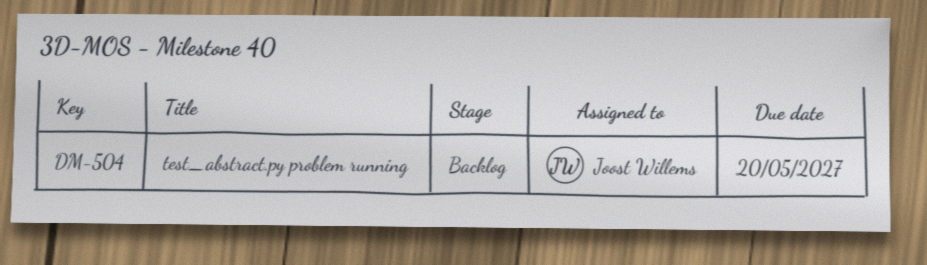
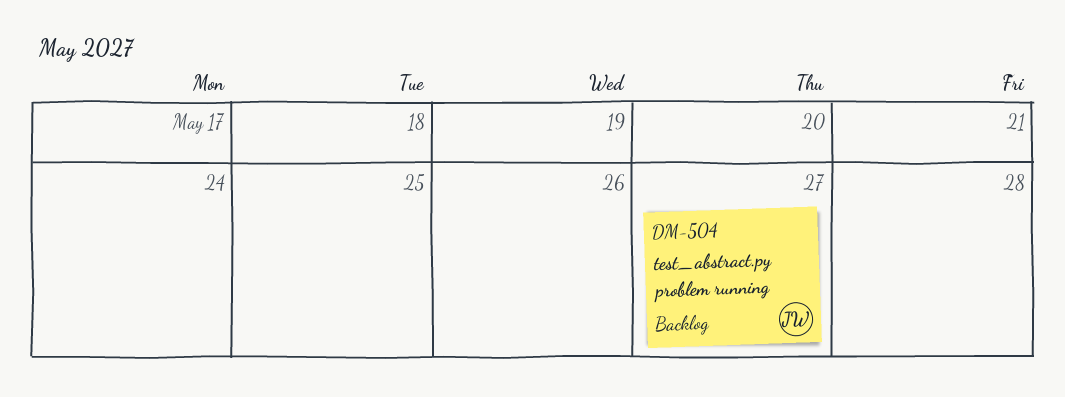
DM-504, due: May 20 -> May 27

